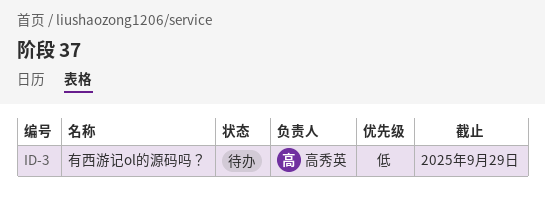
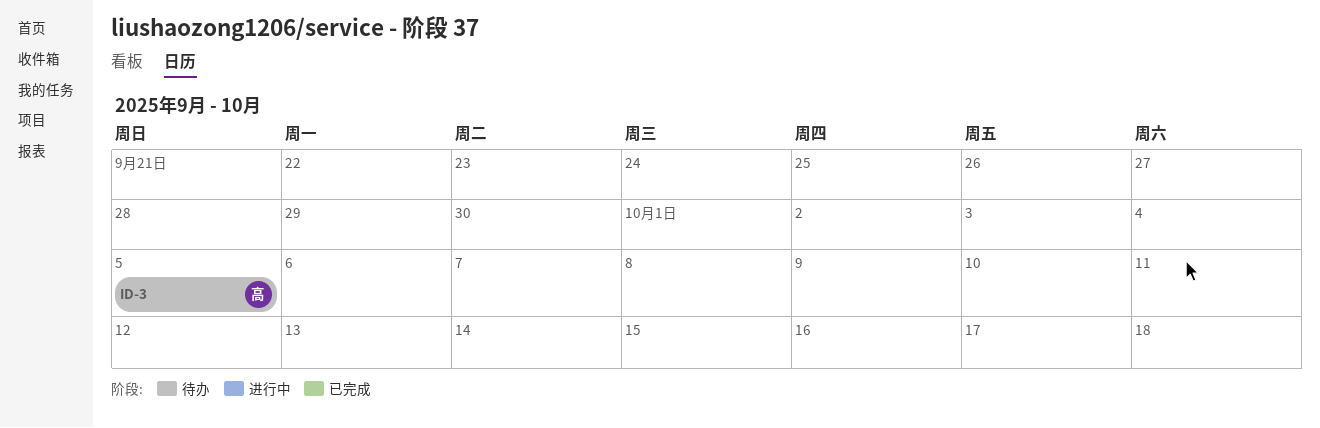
ID-3, due: Sep 29 -> Oct 5

